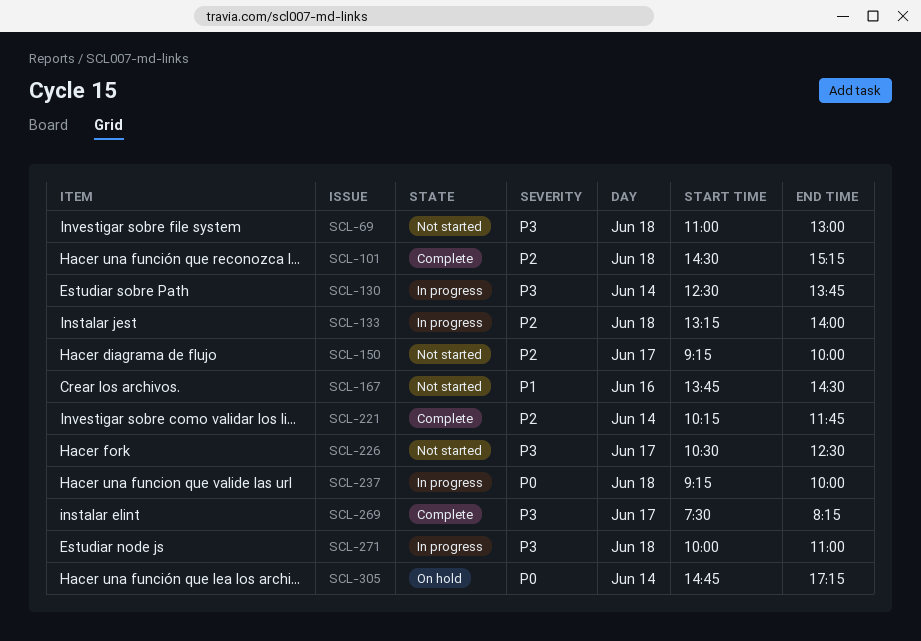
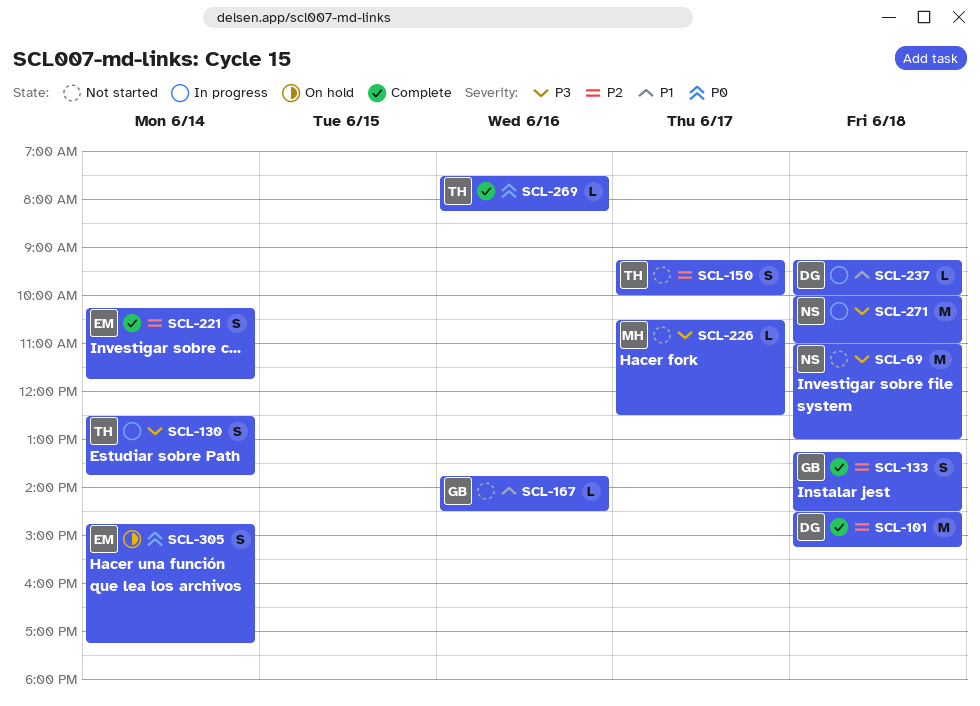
SCL-133, status: In progress -> Complete
SCL-133, ends: 14:00 -> 14:30
SCL-237, priority: P0 -> P1
SCL-269, priority: P3 -> P0
SCL-269, day: Jun 17 -> Jun 16

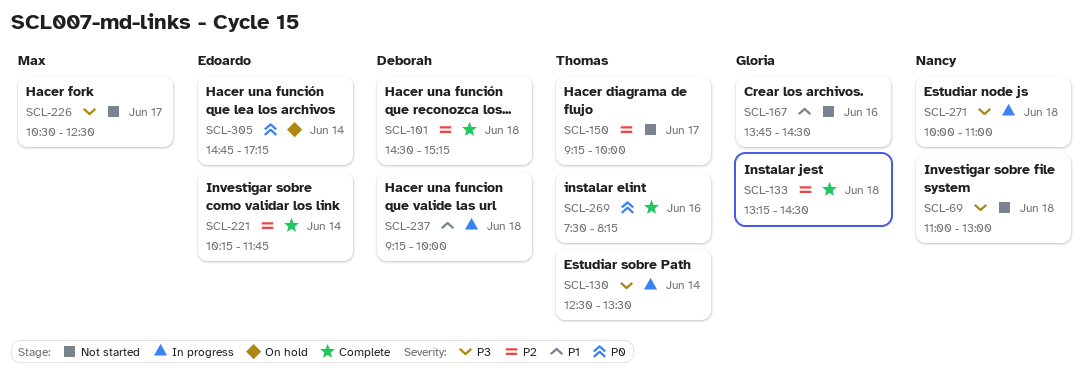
SCL-130, ends: 13:45 -> 13:30

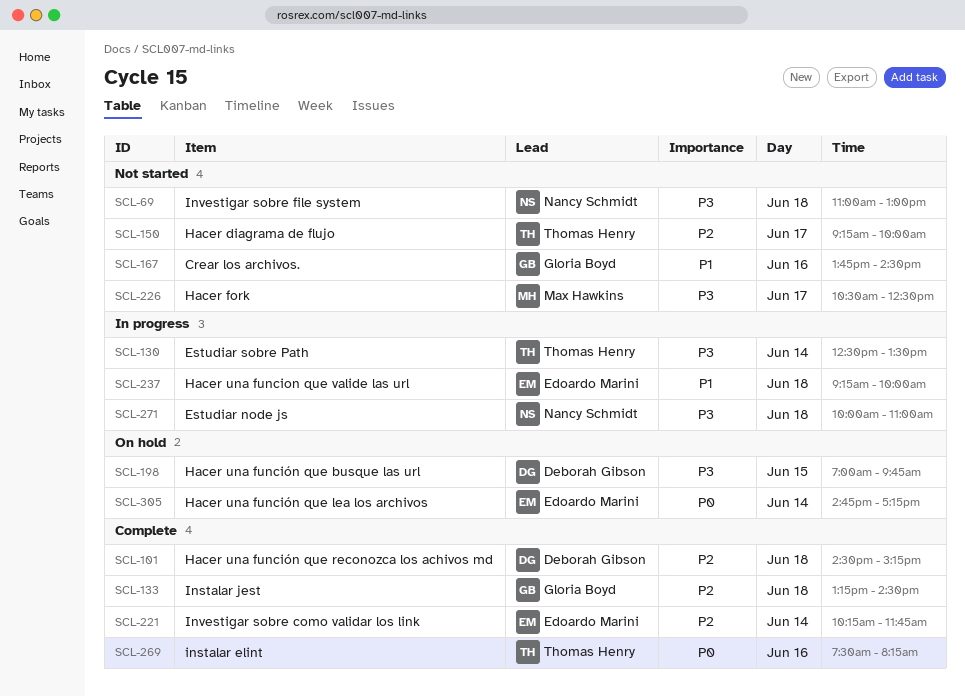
SCL-198: none -> present
SCL-237, owner: Deborah Gibson -> Edoardo Marini

